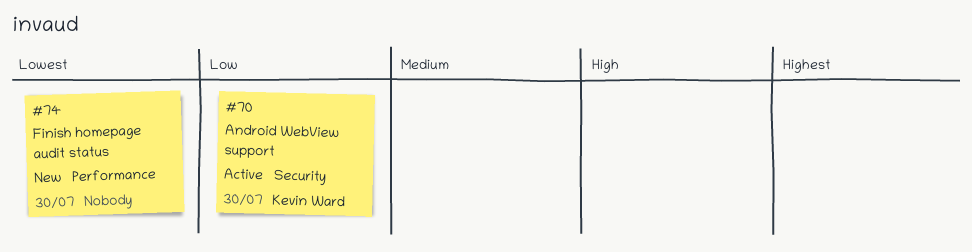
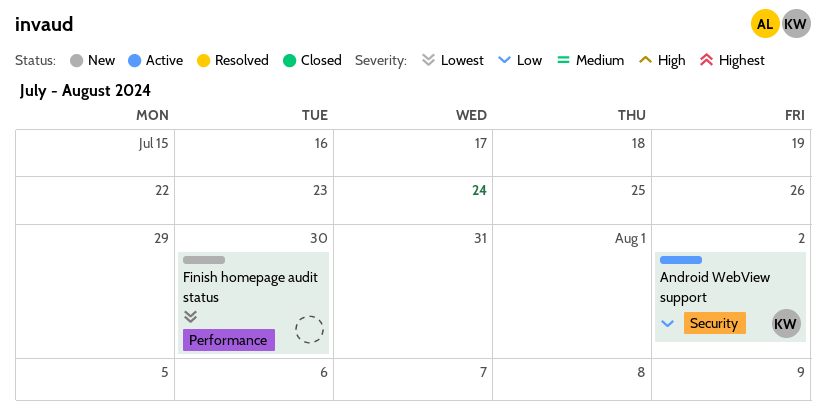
Android WebView support, due: Jul 30 -> Aug 2

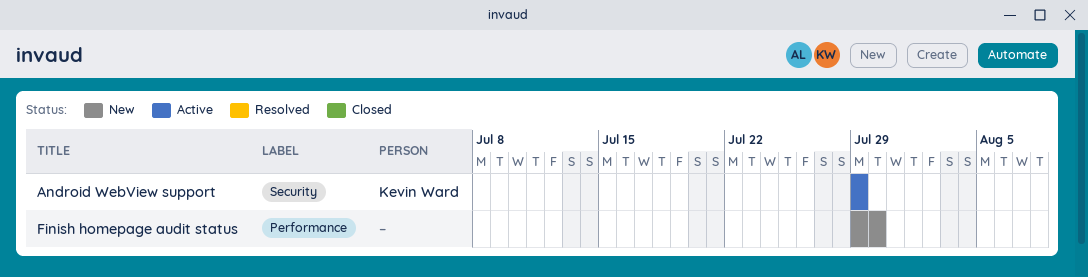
Android WebView support, due: Aug 2 -> Jul 29

